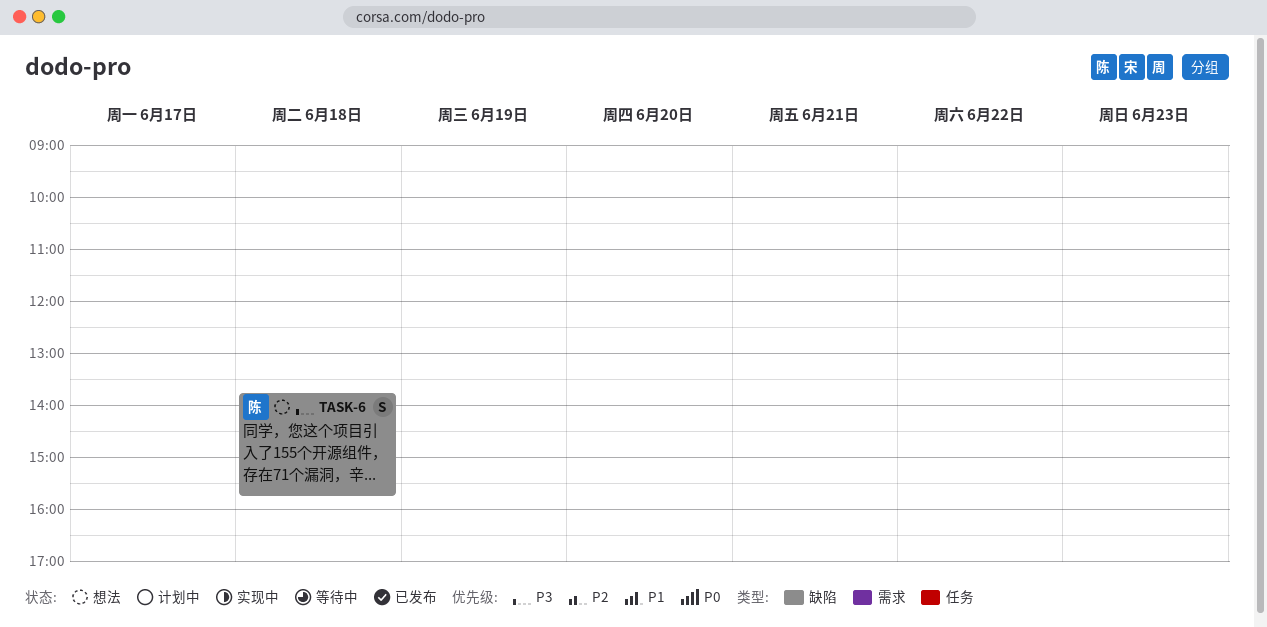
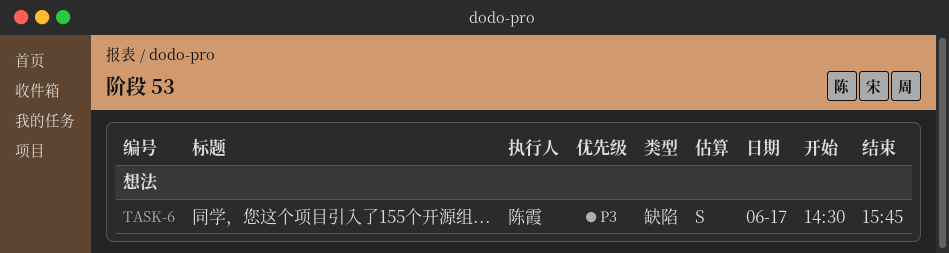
TASK-6, day: Jun 18 -> Jun 17
TASK-6, begins: 13:45 -> 14:30

